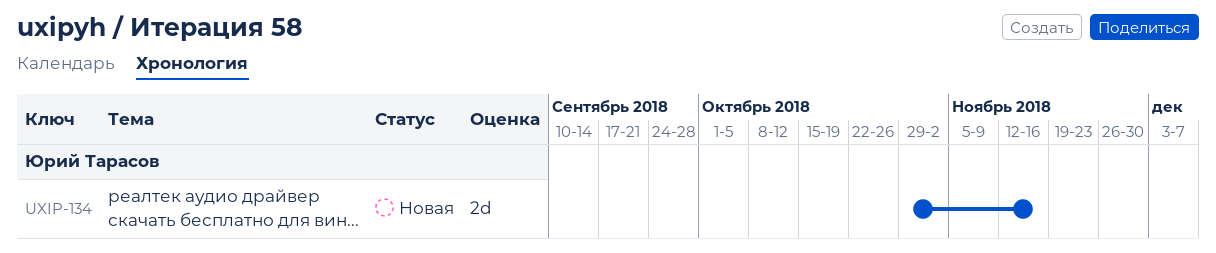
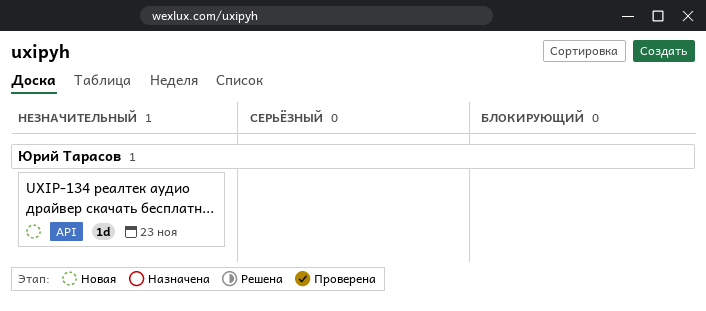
UXIP-134, estimate: 2d -> 1d
UXIP-134, due: Nov 16 -> Nov 23

